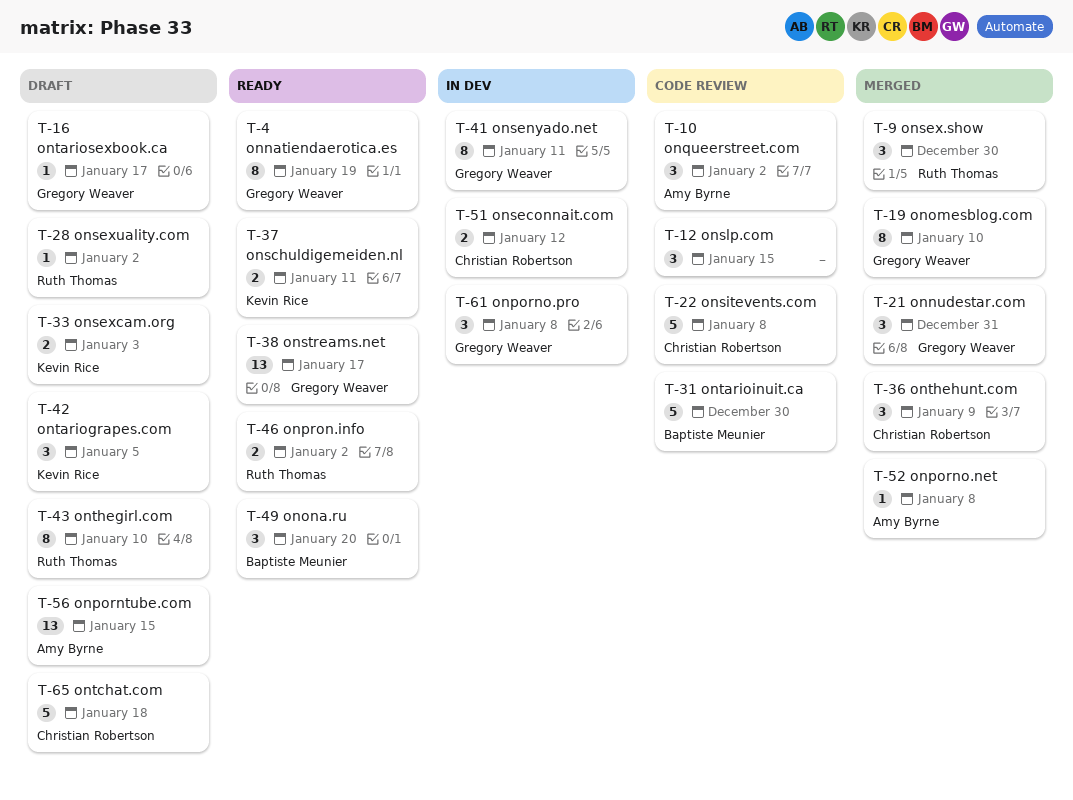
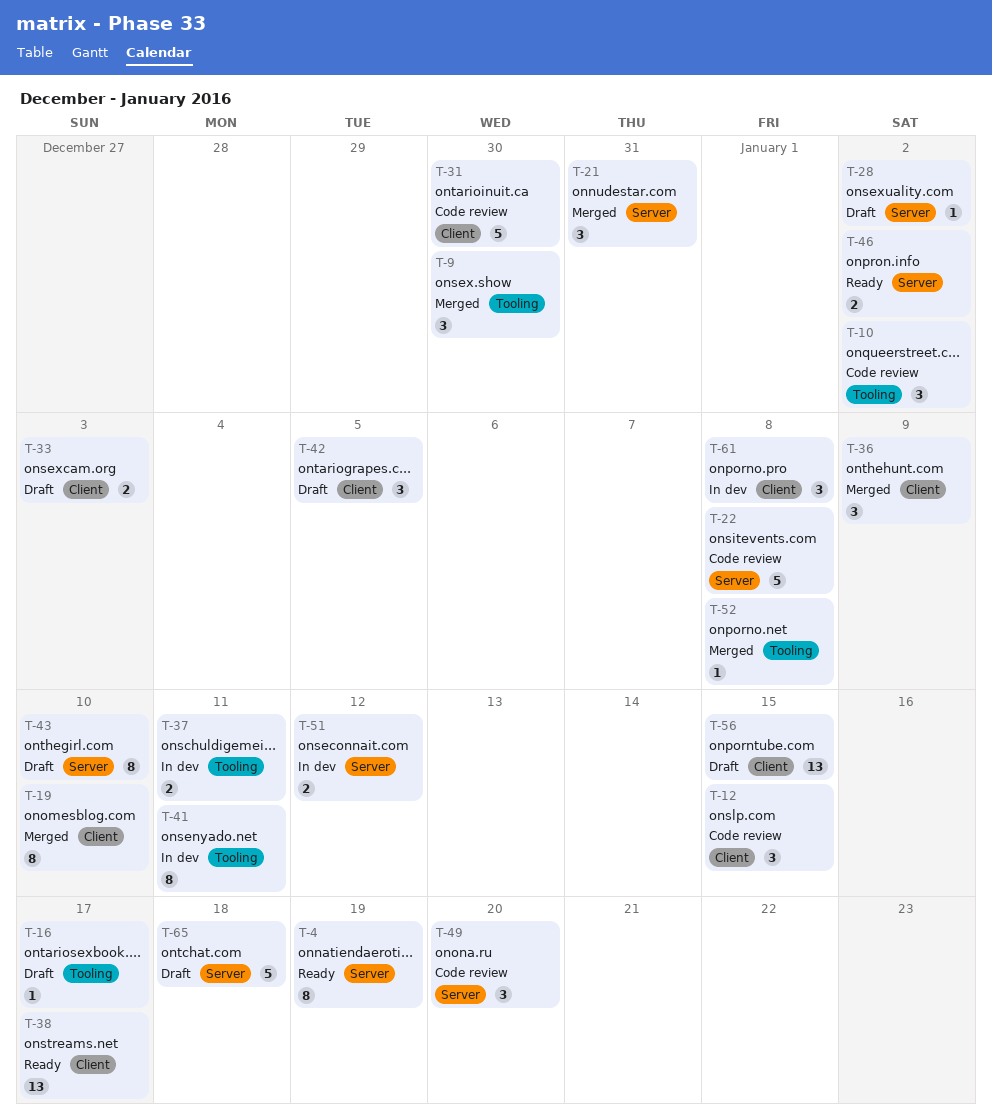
T-37, status: Ready -> In dev
T-49, status: Ready -> Code review

